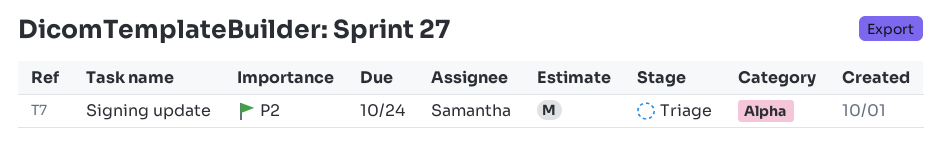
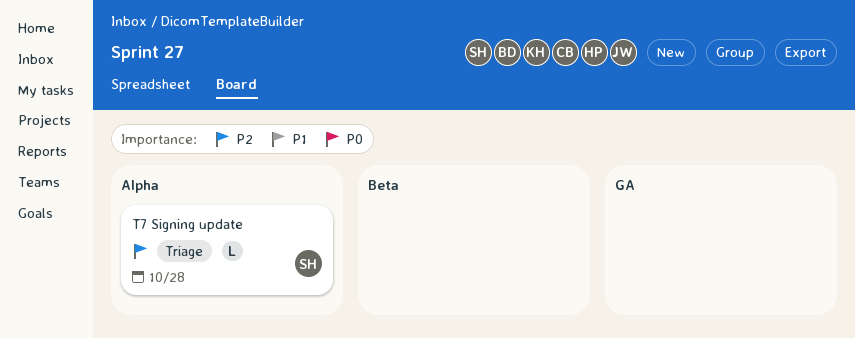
T7, estimate: M -> L
T7, due: Oct 24 -> Oct 28

